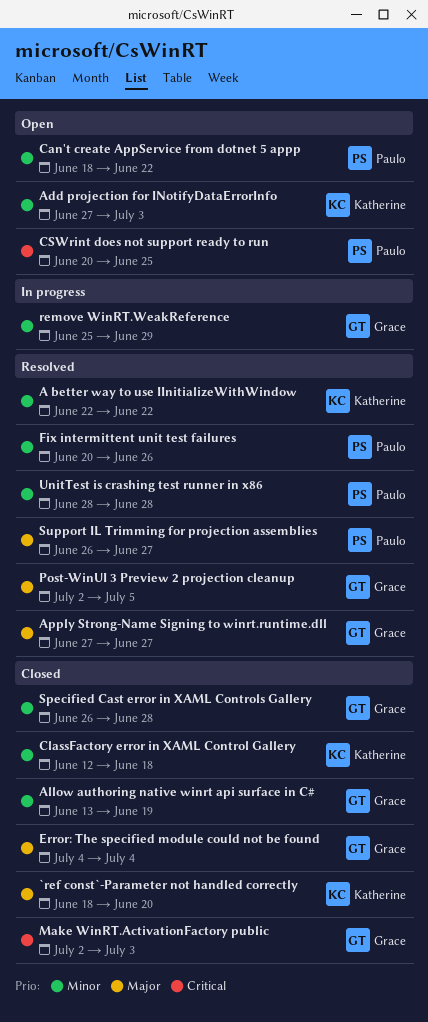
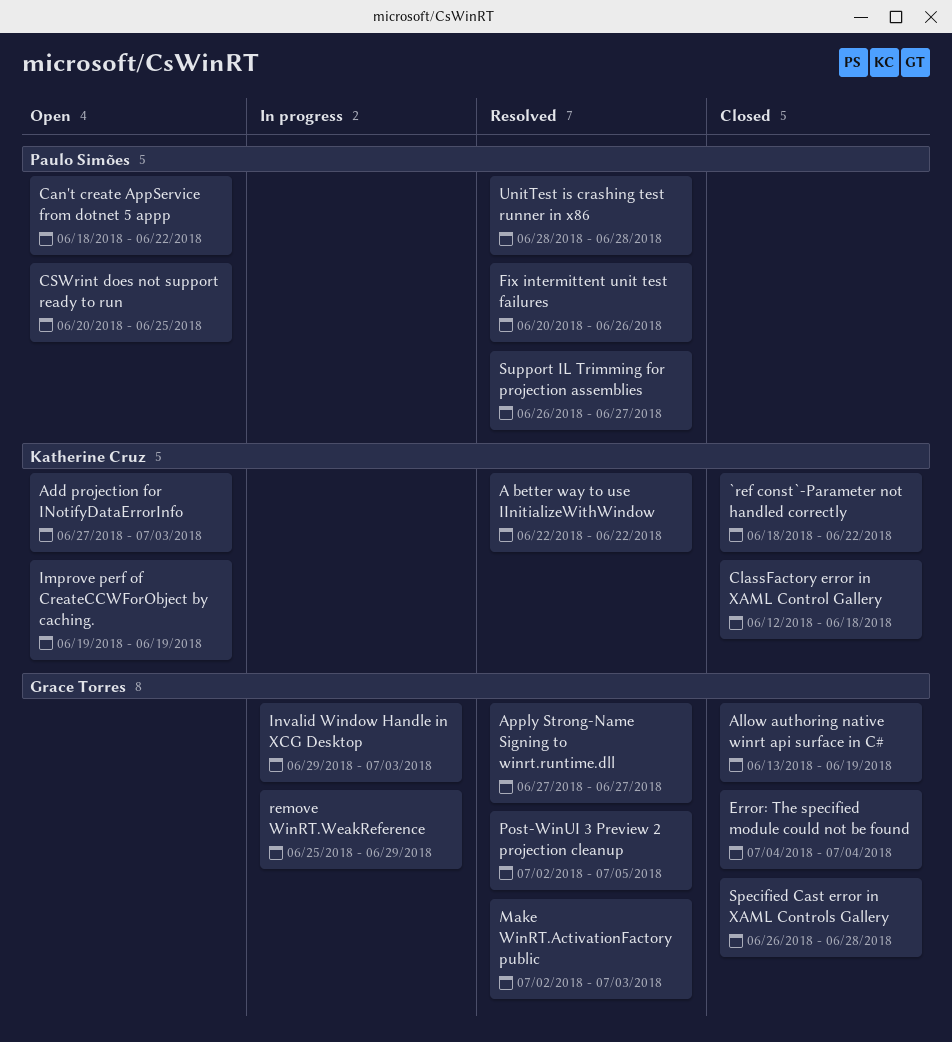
`ref const`-Parameter not handled correctly, due: Jun 20 -> Jun 22
Improve perf of CreateCCWForObject by caching.: none -> present
Invalid Window Handle in XCG Desktop: none -> present
Make WinRT.ActivationFactory public, status: Closed -> Resolved

